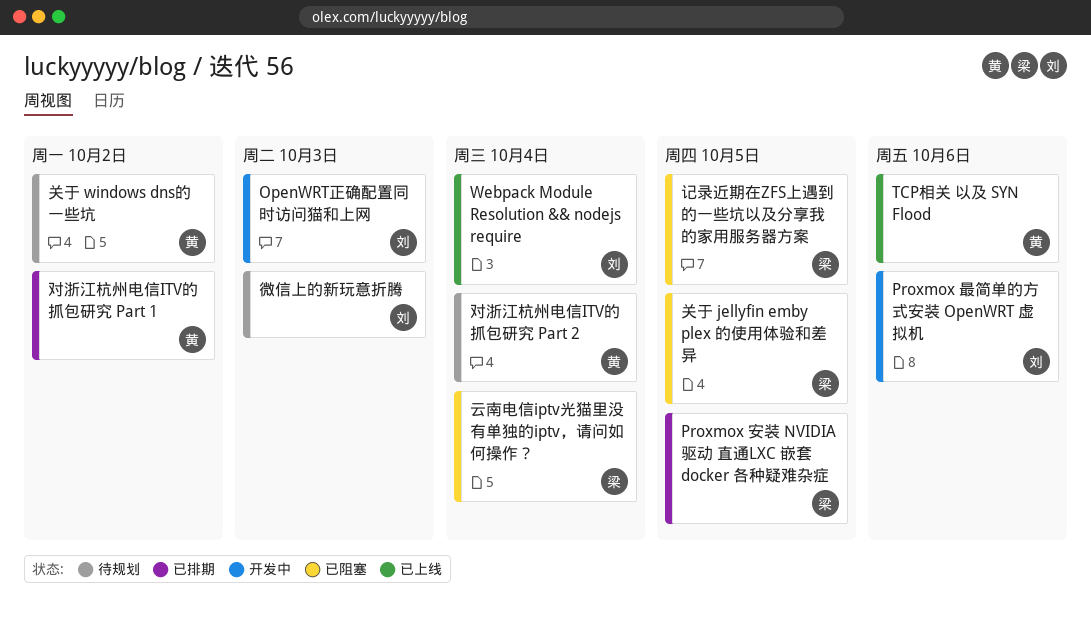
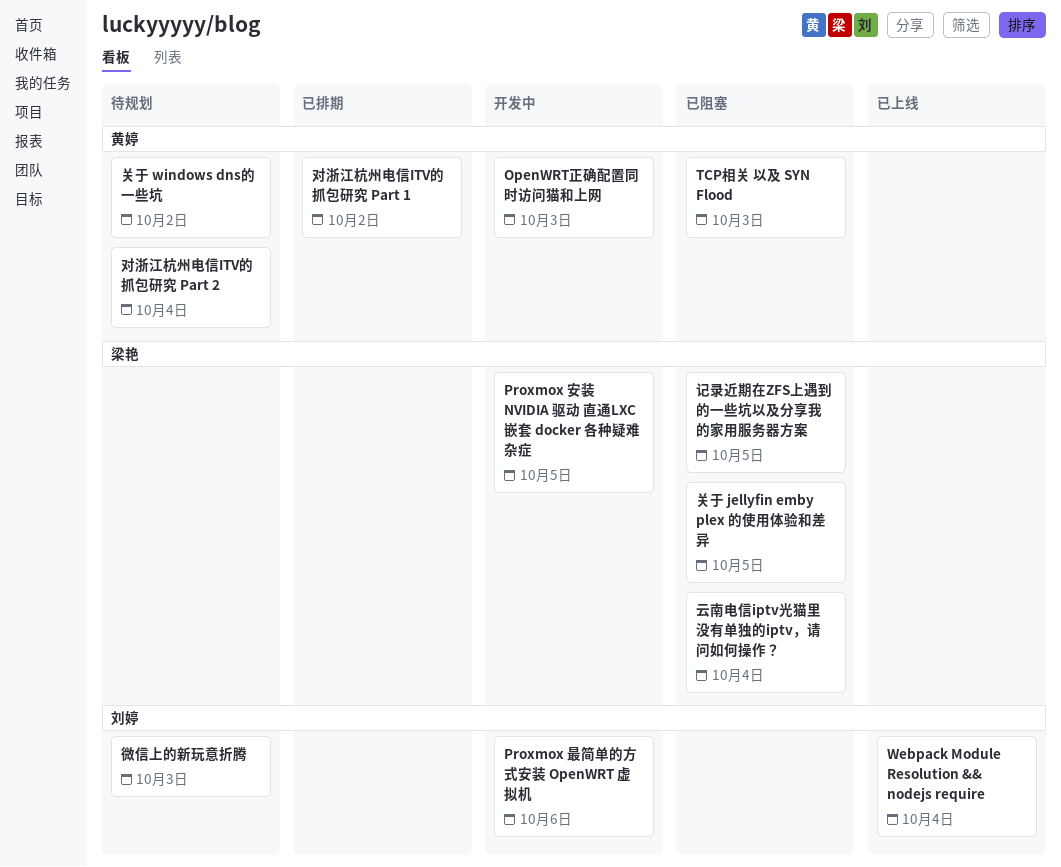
OpenWRT正确配置同时访问猫和上网, owner: 刘婷 -> 黄婷
Proxmox 安装 NVIDIA 驱动 直通LXC 嵌套 docker 各种疑难杂症, status: 已排期 -> 开发中
TCP相关 以及 SYN Flood, status: 已上线 -> 已阻塞
TCP相关 以及 SYN Flood, due: Oct 6 -> Oct 3

